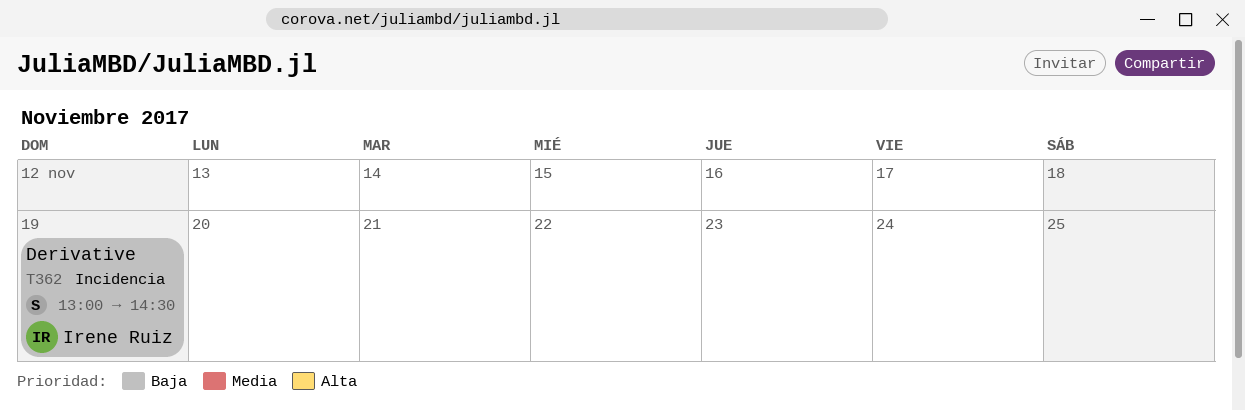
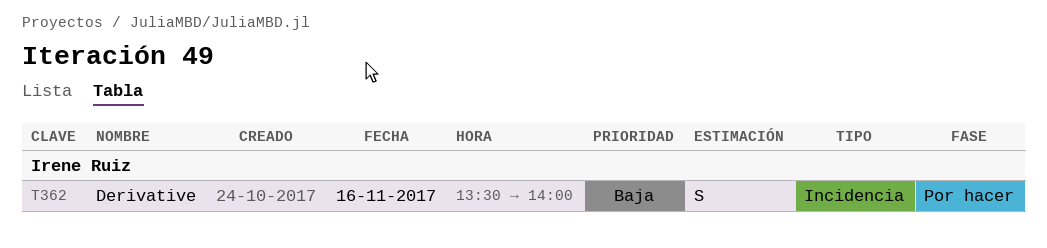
T362, day: Nov 19 -> Nov 16
T362, begins: 13:00 -> 13:30
T362, ends: 14:30 -> 14:00

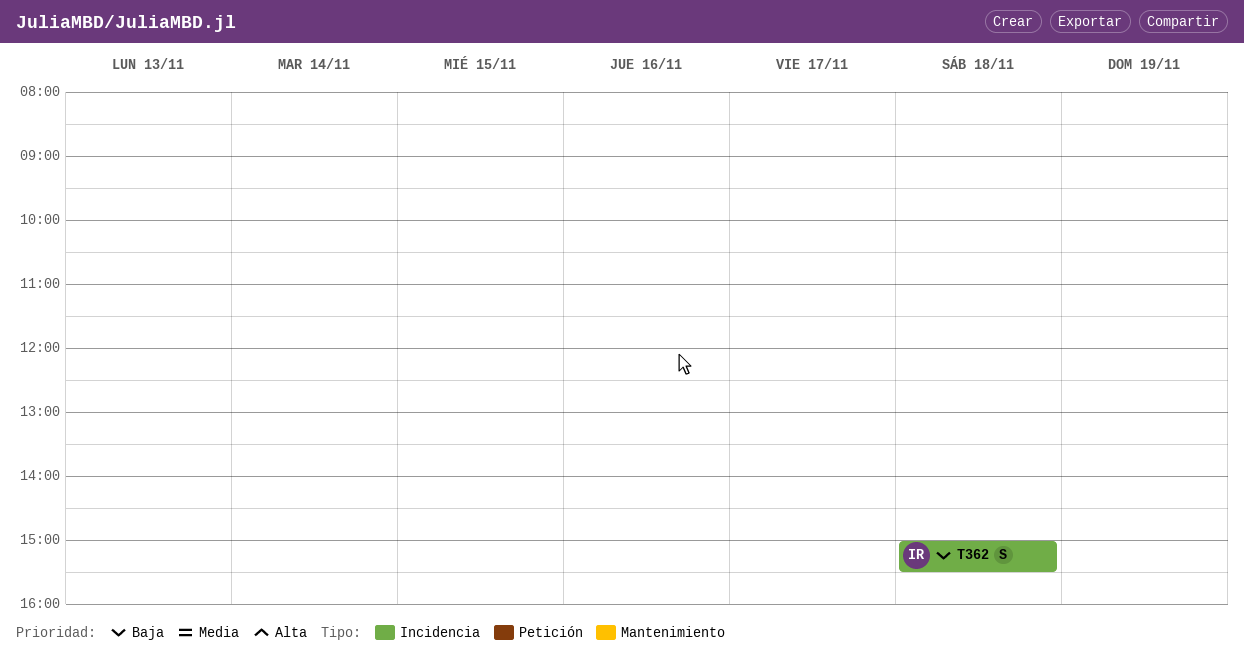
T362, day: Nov 16 -> Nov 18
T362, begins: 13:30 -> 15:00
T362, ends: 14:00 -> 15:30

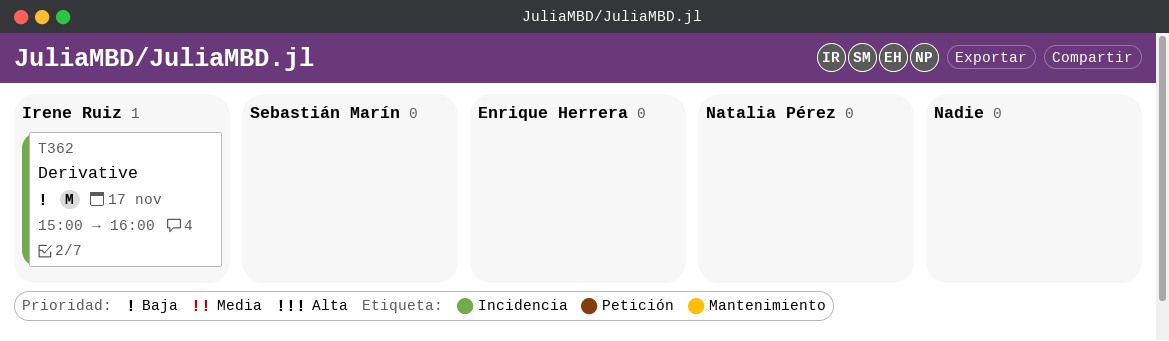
T362, estimate: S -> M
T362, day: Nov 18 -> Nov 17
T362, ends: 15:30 -> 16:00

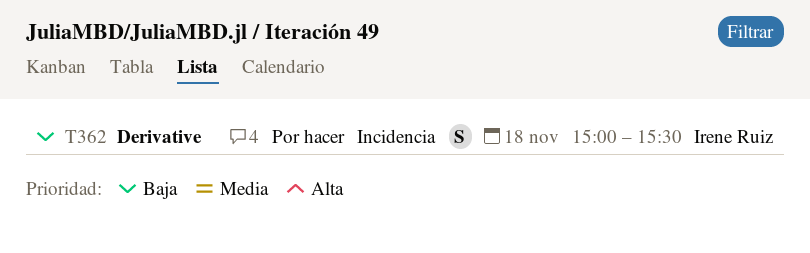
T362, estimate: M -> S
T362, day: Nov 17 -> Nov 18
T362, ends: 16:00 -> 15:30

